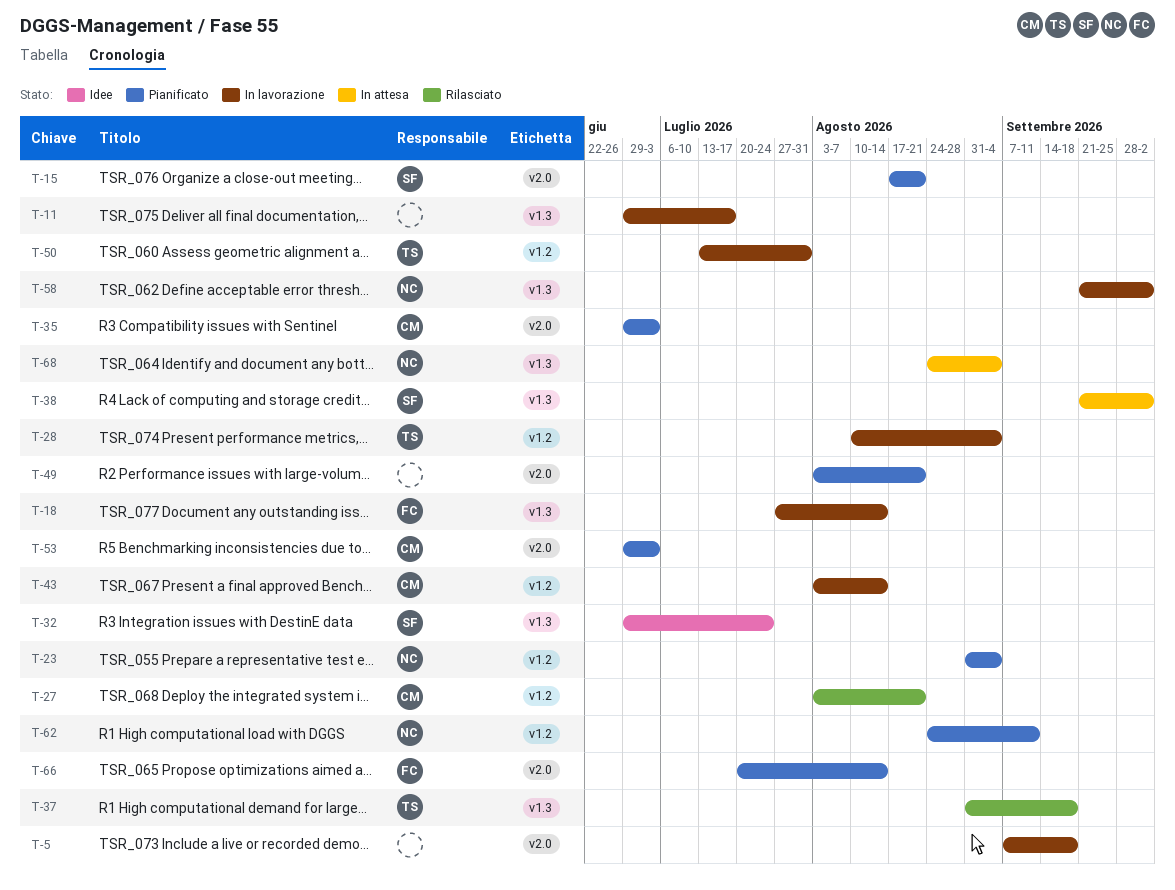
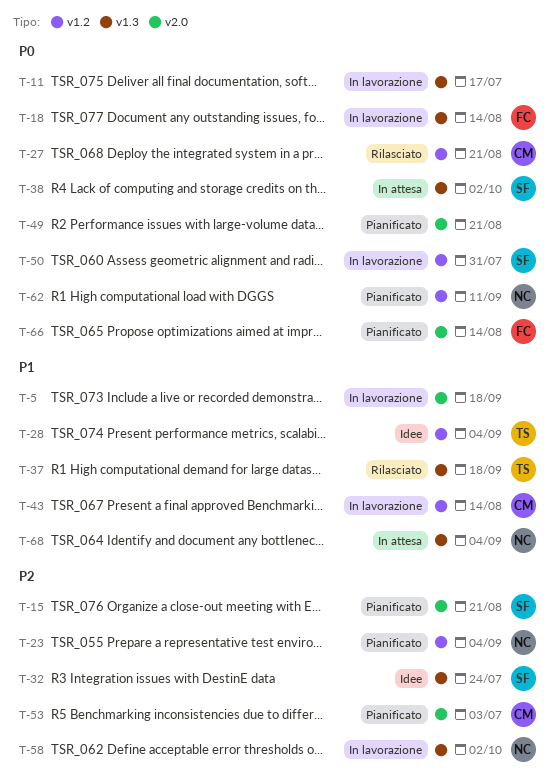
T-28, status: In lavorazione -> Idee
T-35: present -> none
T-50, owner: TS -> SF

